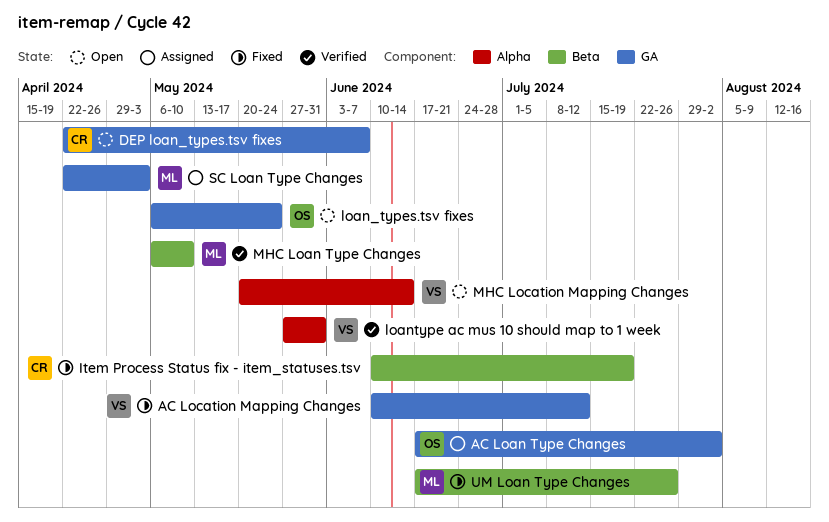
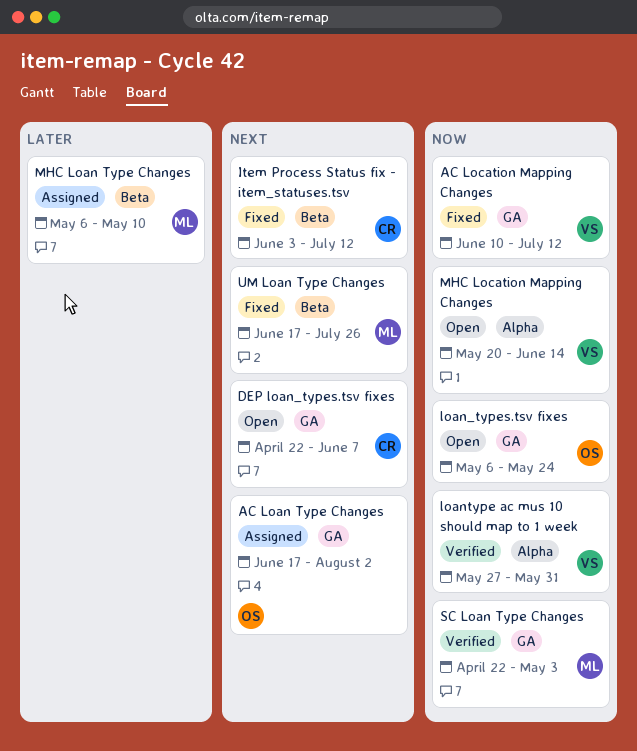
Item Process Status fix - item_statuses.tsv, start: Jun 10 -> Jun 3
Item Process Status fix - item_statuses.tsv, due: Jul 19 -> Jul 12
MHC Loan Type Changes, status: Verified -> Assigned
SC Loan Type Changes, status: Assigned -> Verified

